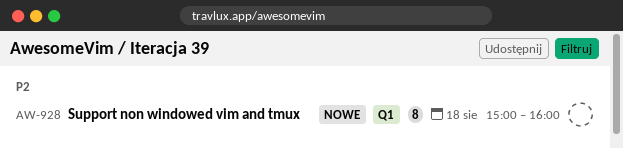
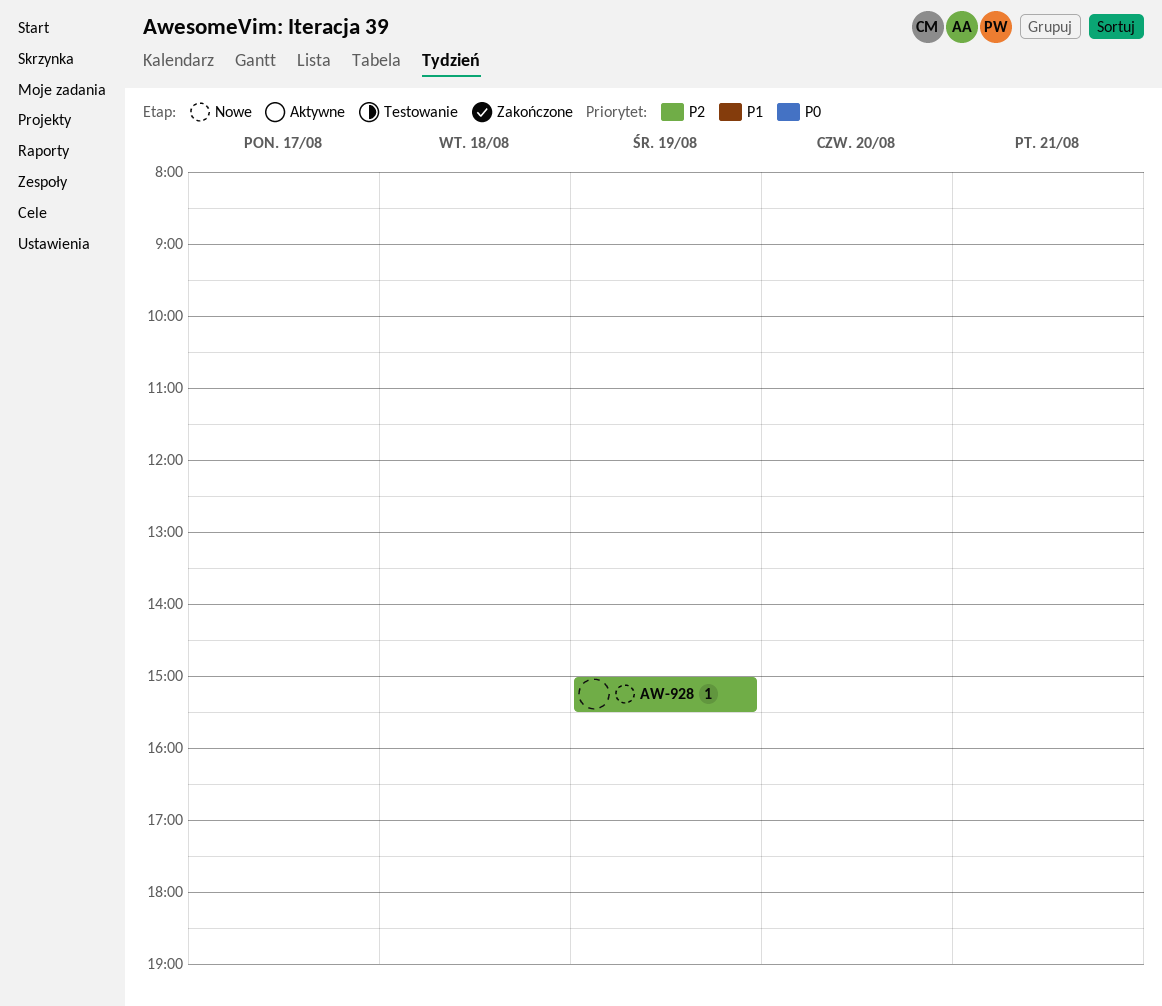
AW-928, estimate: 8 -> 1
AW-928, day: Aug 18 -> Aug 19
AW-928, ends: 16:00 -> 15:30

